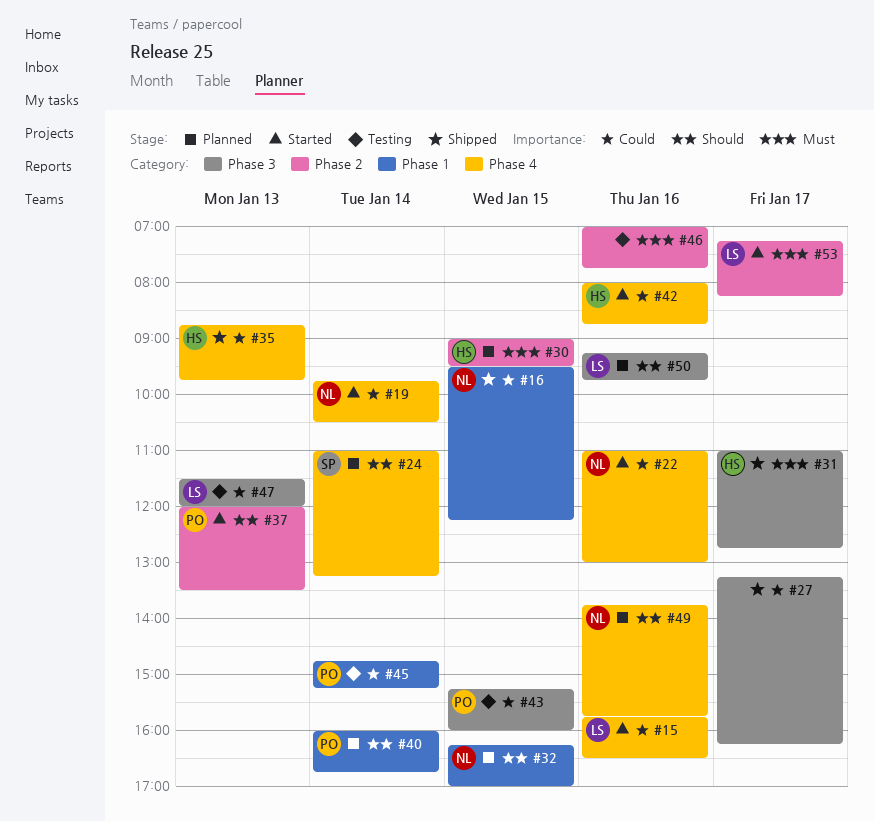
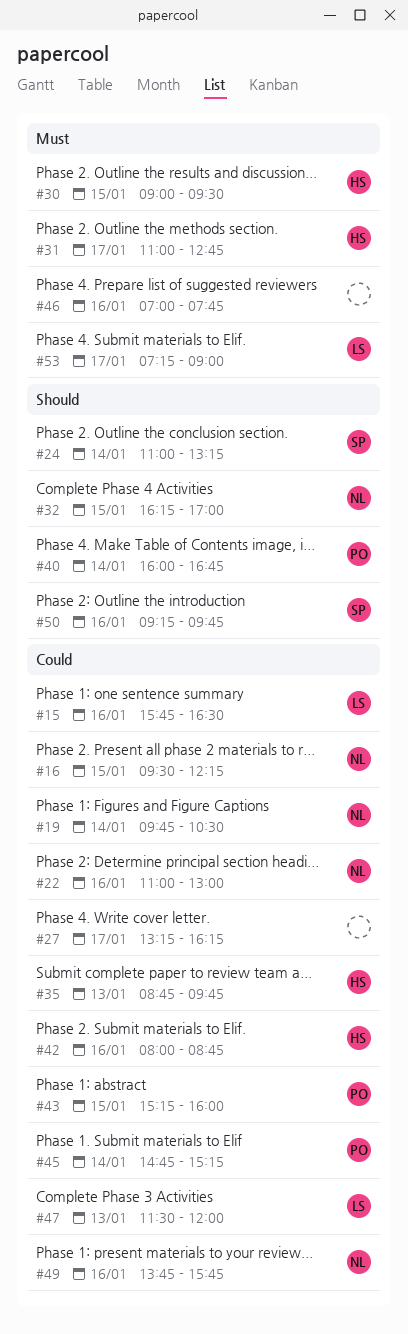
#37: present -> none
#49, priority: Should -> Could
#50, owner: LS -> SP
#53, ends: 08:15 -> 09:00

